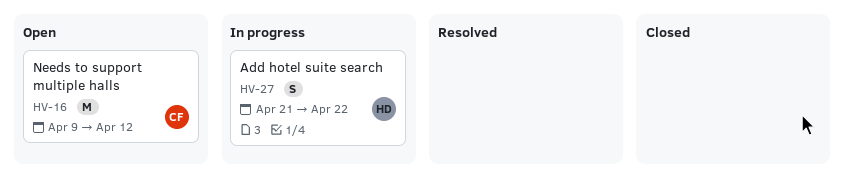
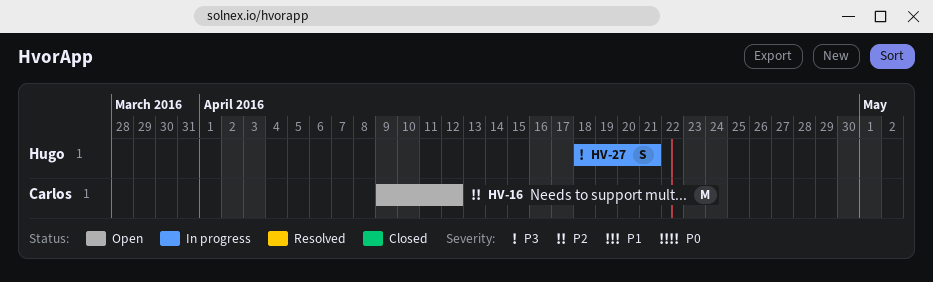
HV-27, start: Apr 21 -> Apr 18
HV-27, due: Apr 22 -> Apr 21

